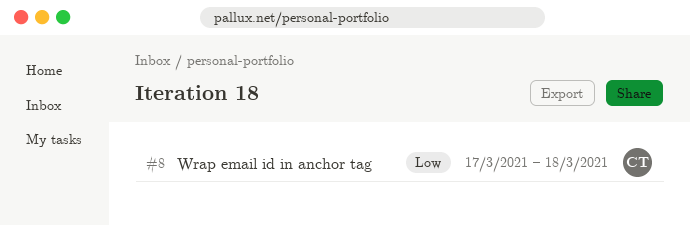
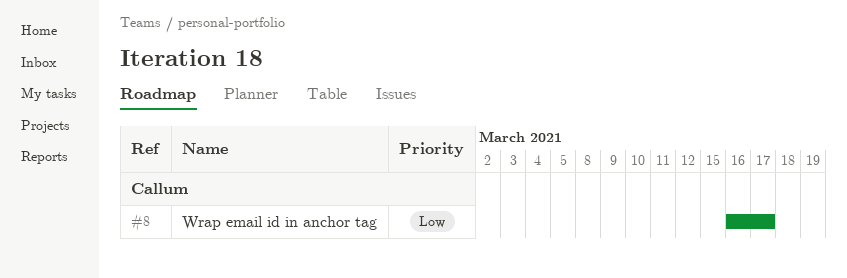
#8, start: Mar 17 -> Mar 16
#8, due: Mar 18 -> Mar 17

